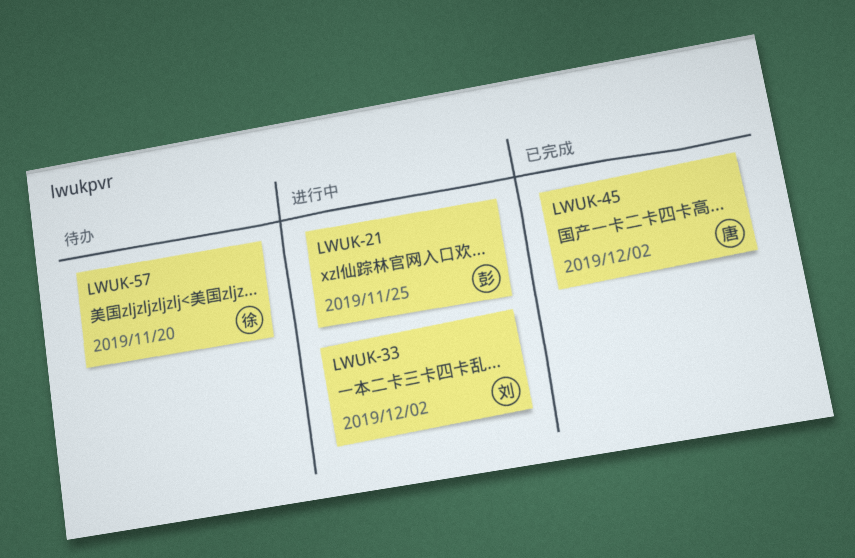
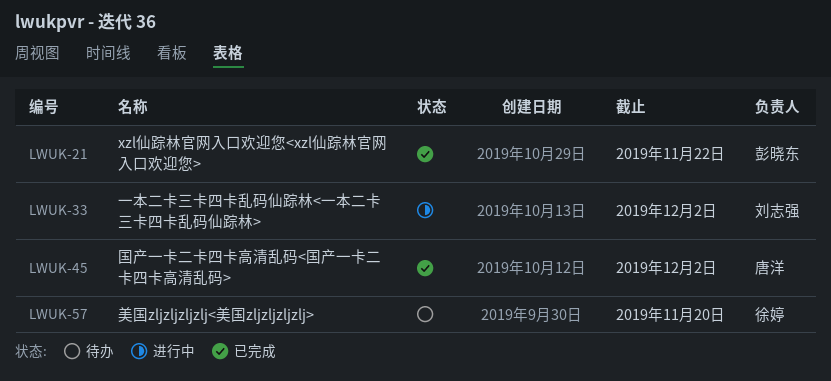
LWUK-21, status: 进行中 -> 已完成
LWUK-21, due: Nov 25 -> Nov 22

